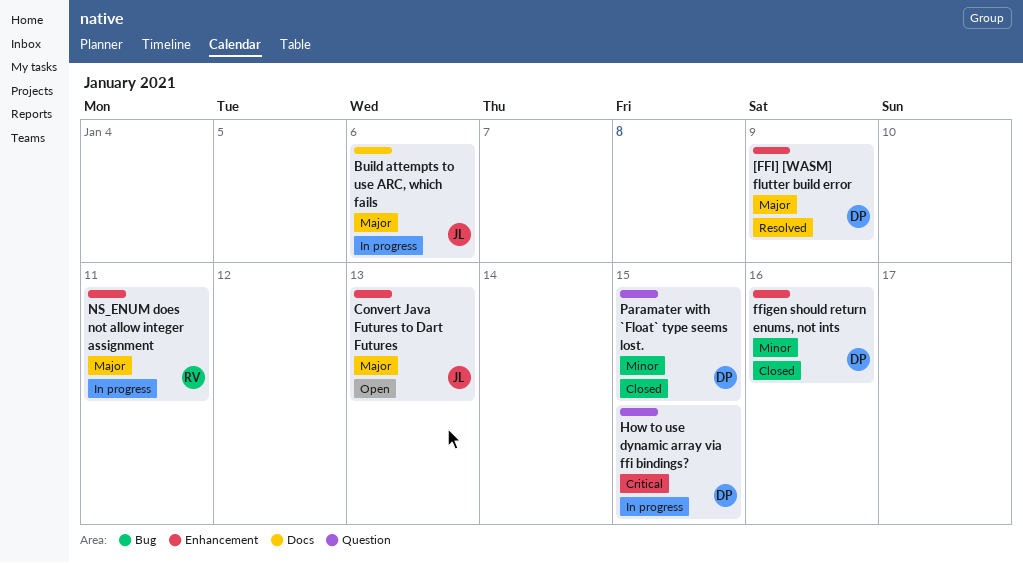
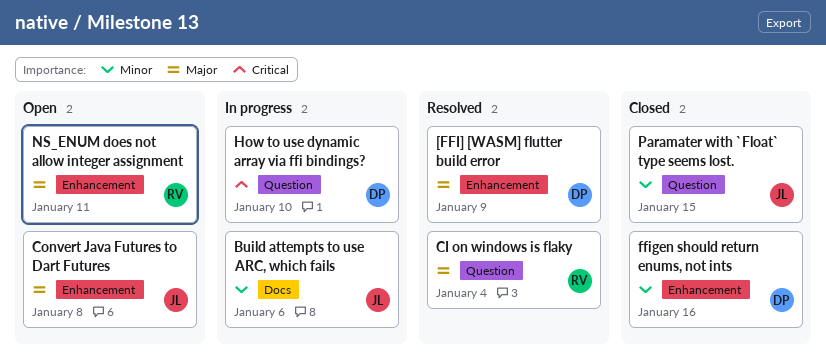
Build attempts to use ARC, which fails, priority: Major -> Minor
CI on windows is flaky: none -> present
Convert Java Futures to Dart Futures, due: Jan 13 -> Jan 8
How to use dynamic array via ffi bindings?, due: Jan 15 -> Jan 10
NS_ENUM does not allow integer assignment, status: In progress -> Open
Paramater with `Float` type seems lost., owner: DP -> JL

